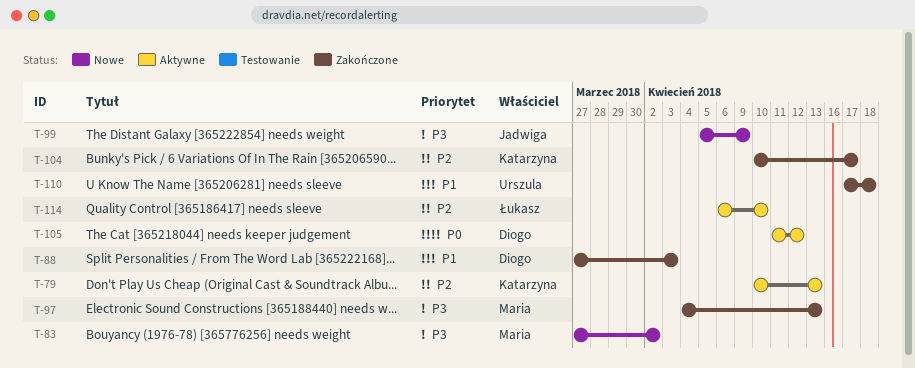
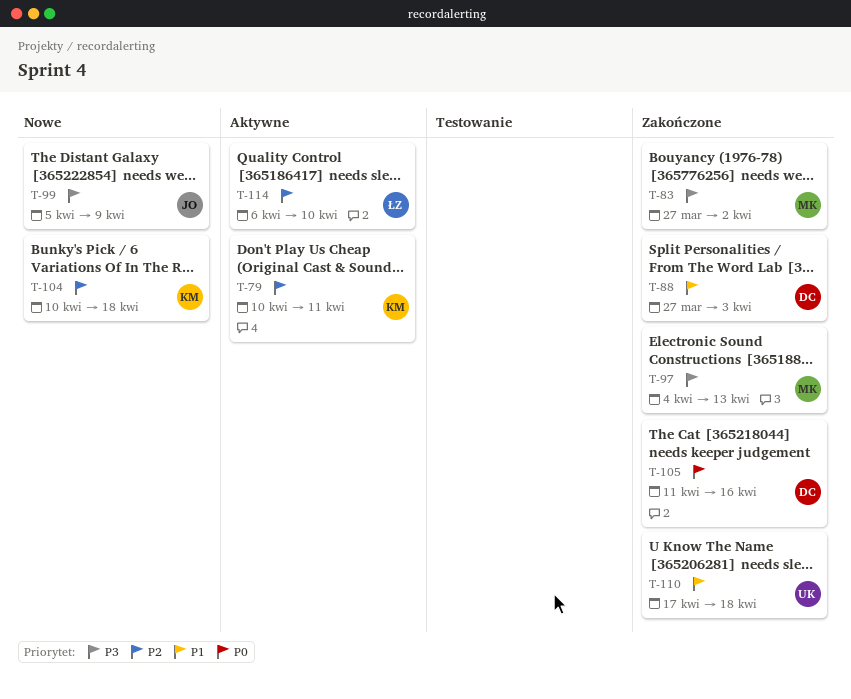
T-79, due: Apr 13 -> Apr 11
T-83, status: Nowe -> Zakończone
T-104, status: Zakończone -> Nowe
T-104, due: Apr 17 -> Apr 18
T-105, status: Aktywne -> Zakończone
T-105, due: Apr 12 -> Apr 16

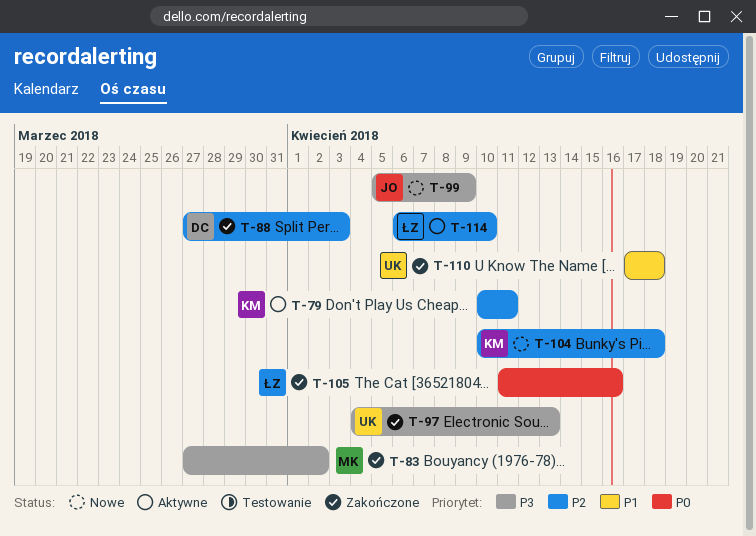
T-88, priority: P1 -> P2
T-97, owner: MK -> UK
T-105, owner: DC -> ŁZ

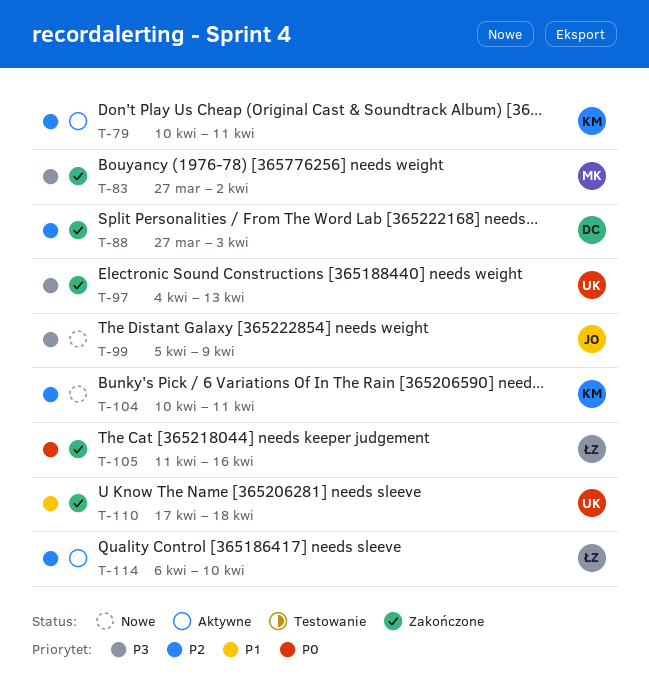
T-104, due: Apr 18 -> Apr 11

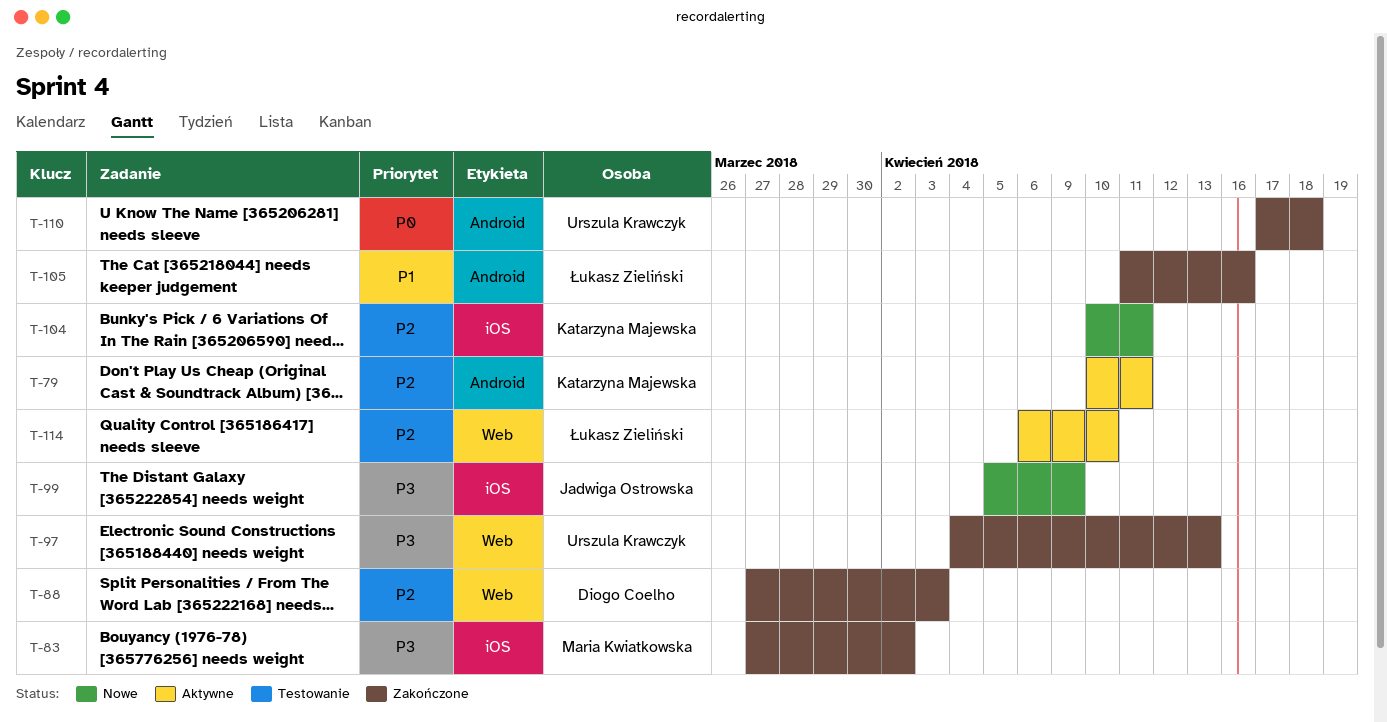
T-105, priority: P0 -> P1
T-110, priority: P1 -> P0

